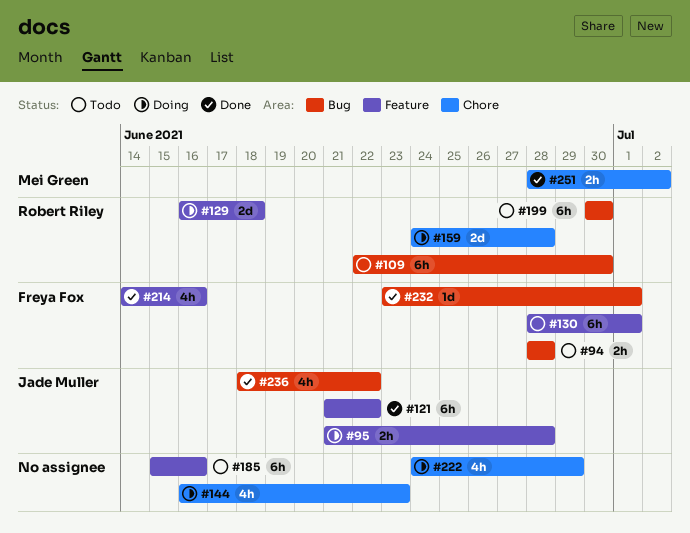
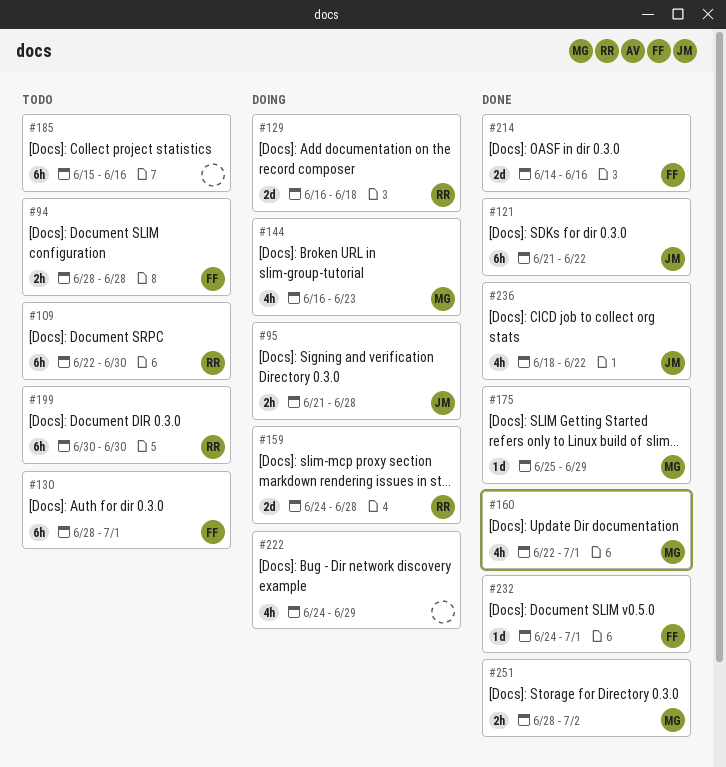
#144, owner: none -> Mei Green
#160: none -> present
#175: none -> present
#214, estimate: 4h -> 2d
#232, start: Jun 23 -> Jun 24

